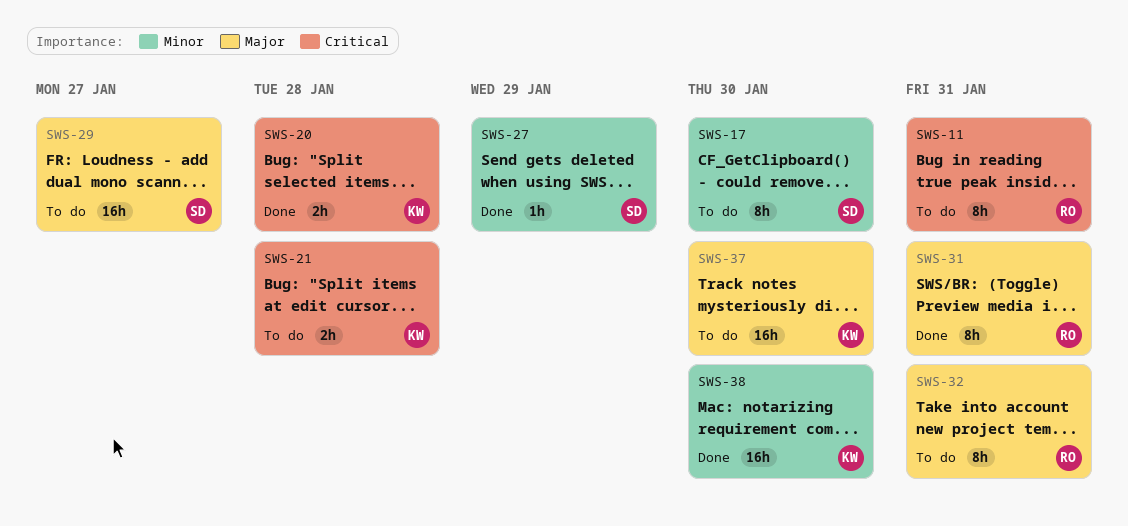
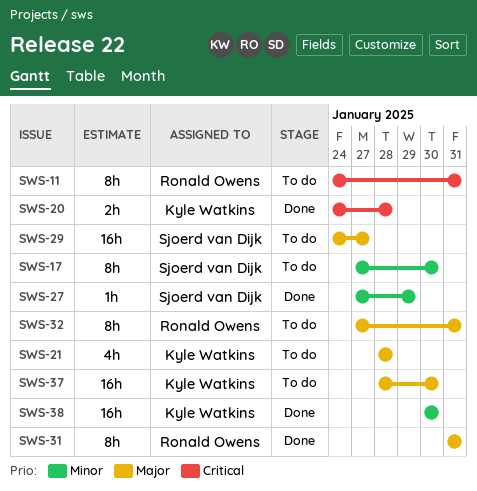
SWS-21, priority: Critical -> Major
SWS-21, estimate: 2h -> 4h

